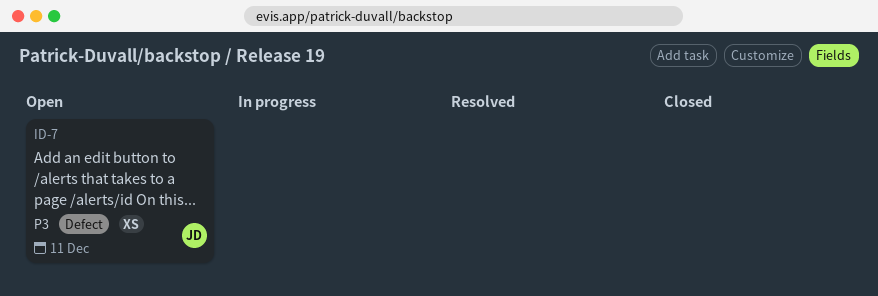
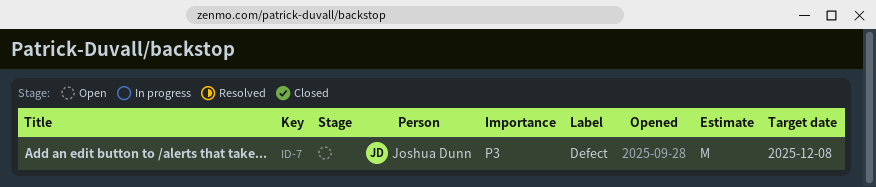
ID-7, estimate: XS -> M
ID-7, due: Dec 11 -> Dec 8

